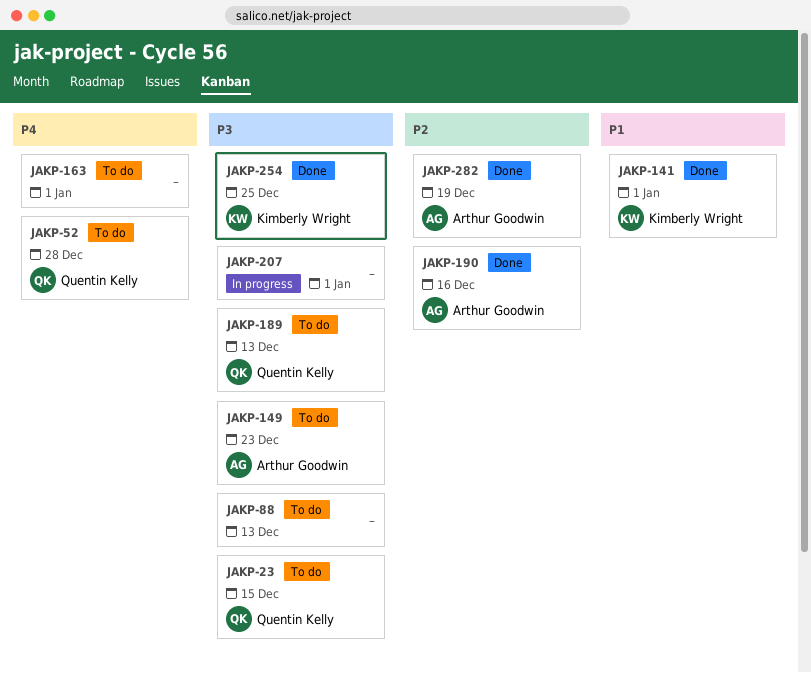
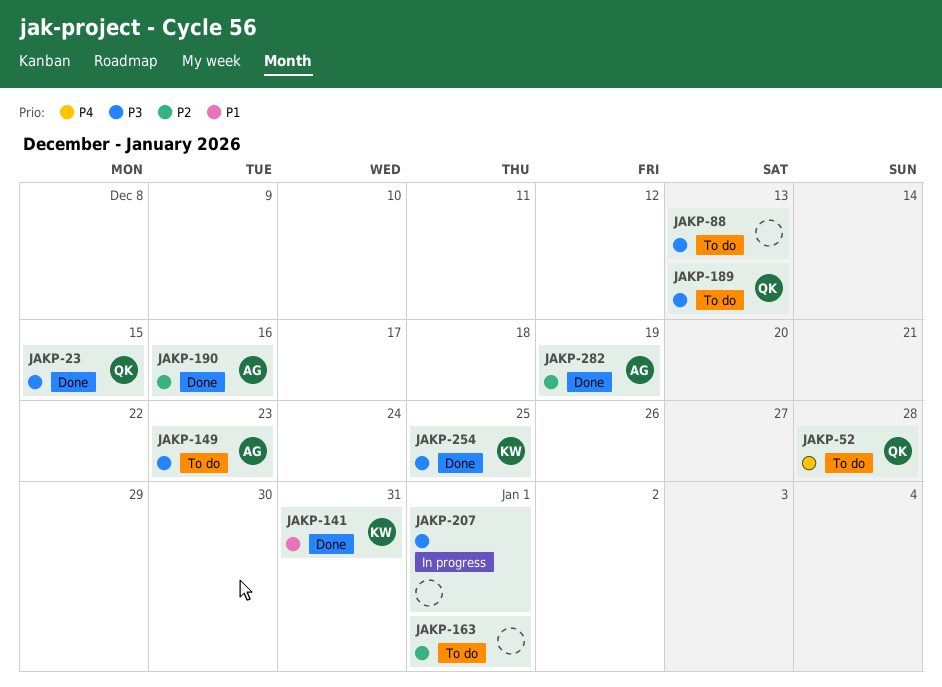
JAKP-23, status: To do -> Done
JAKP-141, due: Jan 1 -> Dec 31
JAKP-163, priority: P4 -> P2

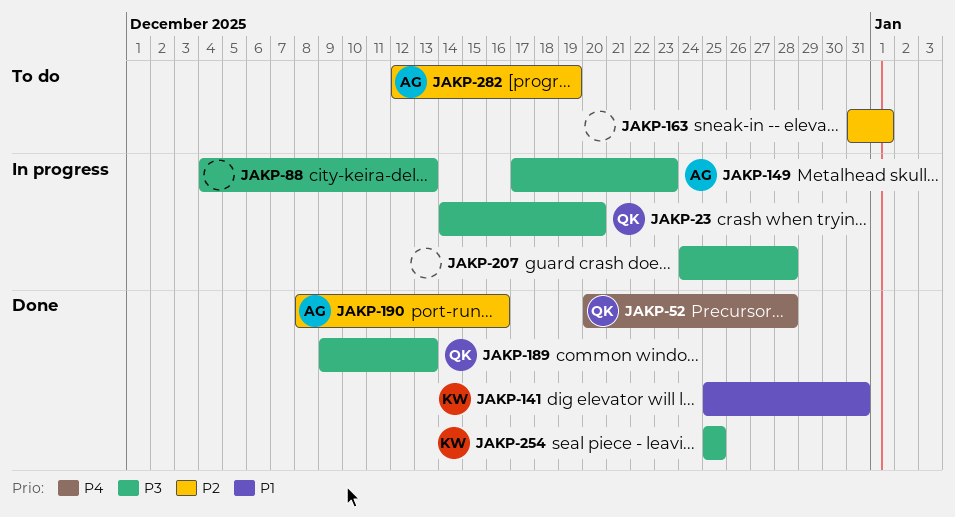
JAKP-23, status: Done -> In progress
JAKP-23, due: Dec 15 -> Dec 20
JAKP-52, status: To do -> Done
JAKP-88, status: To do -> In progress
JAKP-149, status: To do -> In progress
JAKP-189, status: To do -> Done
JAKP-207, due: Jan 1 -> Dec 28
JAKP-282, status: Done -> To do

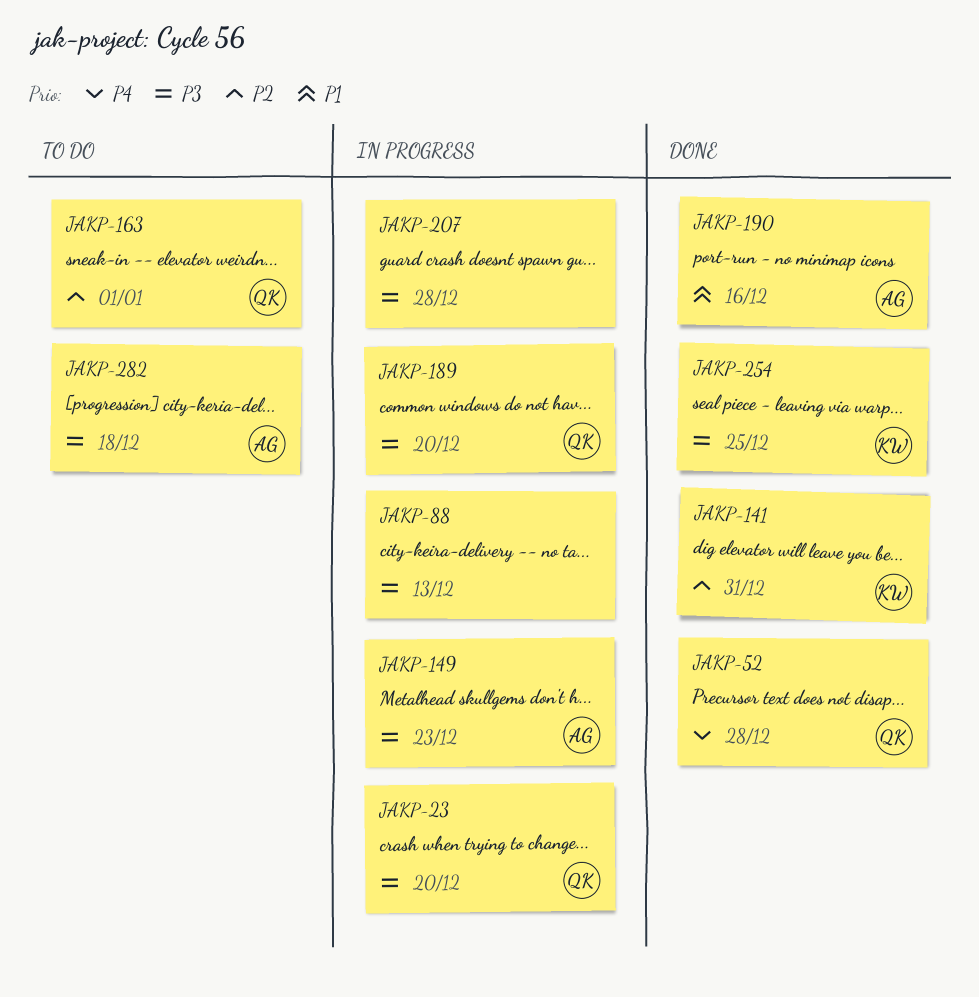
JAKP-141, priority: P1 -> P2
JAKP-163, owner: none -> QK
JAKP-189, status: Done -> In progress
JAKP-189, due: Dec 13 -> Dec 20
JAKP-190, priority: P2 -> P1
JAKP-282, priority: P2 -> P3
JAKP-282, due: Dec 19 -> Dec 18

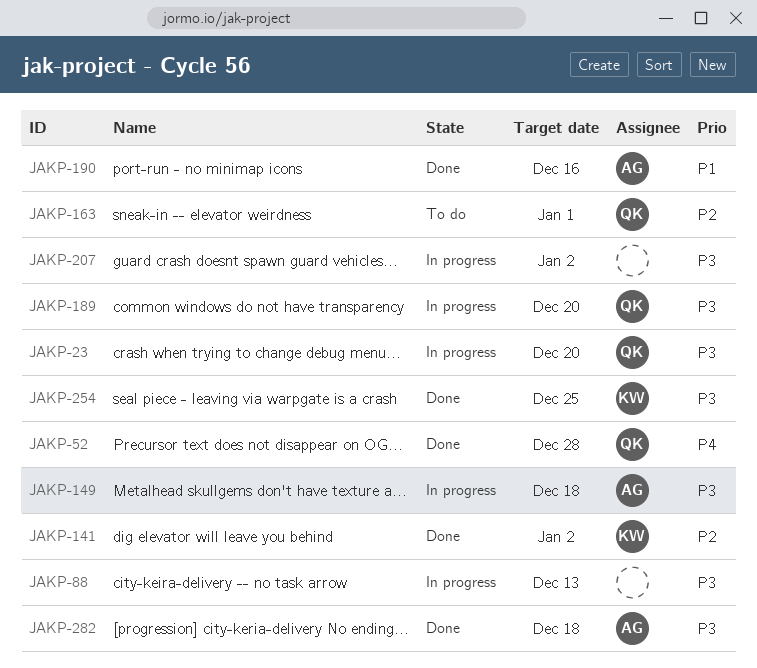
JAKP-141, due: Dec 31 -> Jan 2
JAKP-149, due: Dec 23 -> Dec 18
JAKP-207, due: Dec 28 -> Jan 2
JAKP-282, status: To do -> Done

